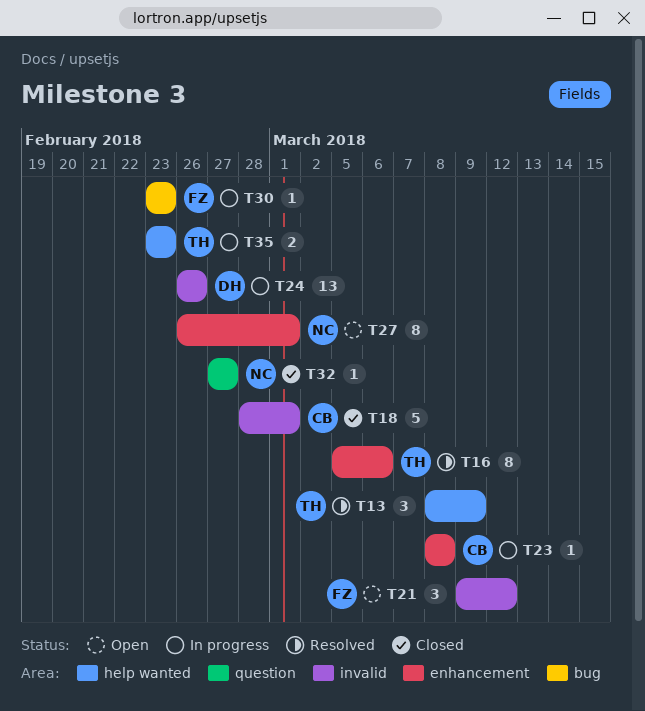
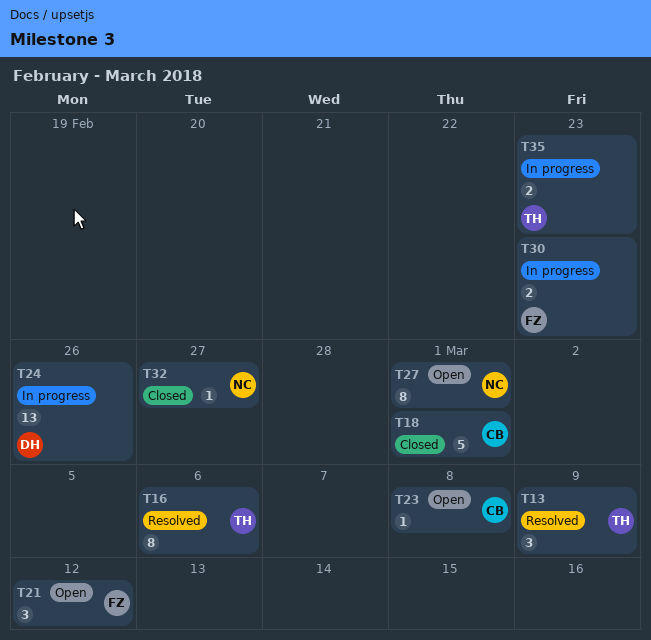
T23, status: In progress -> Open
T30, estimate: 1 -> 2

